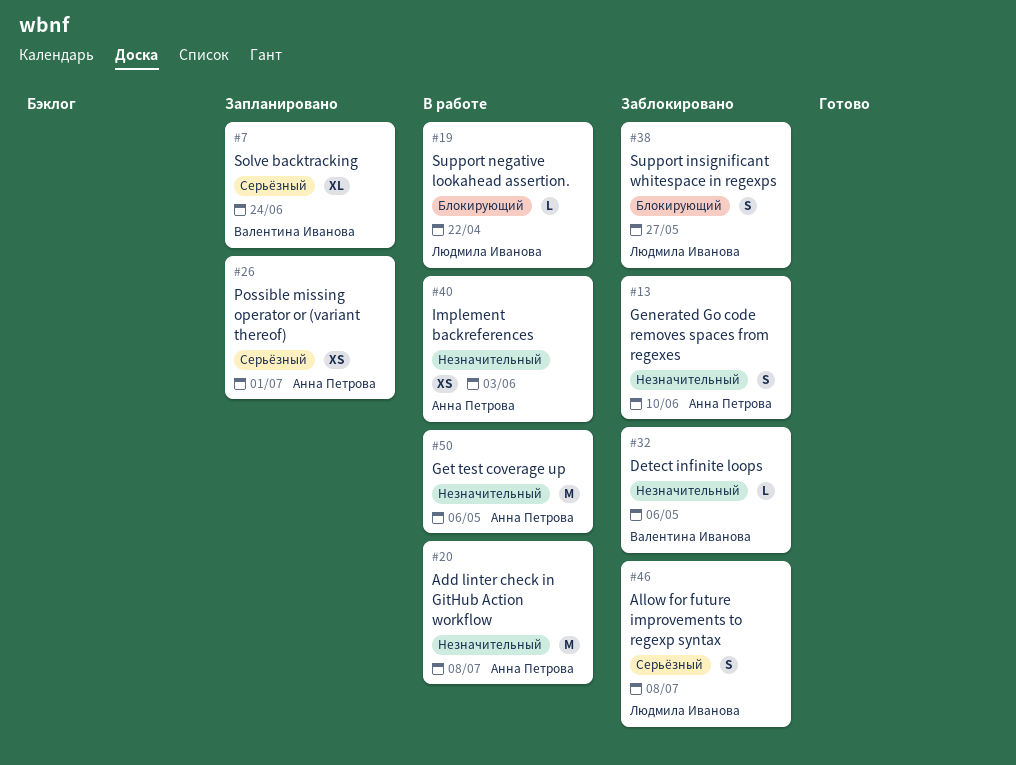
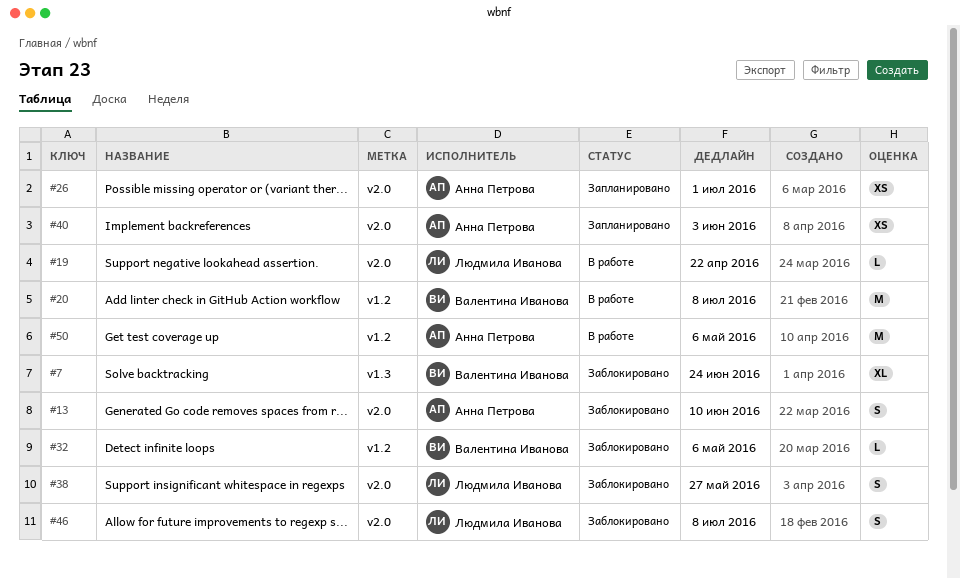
#7, status: Запланировано -> Заблокировано
#20, owner: Анна Петрова -> Валентина Иванова
#40, status: В работе -> Запланировано

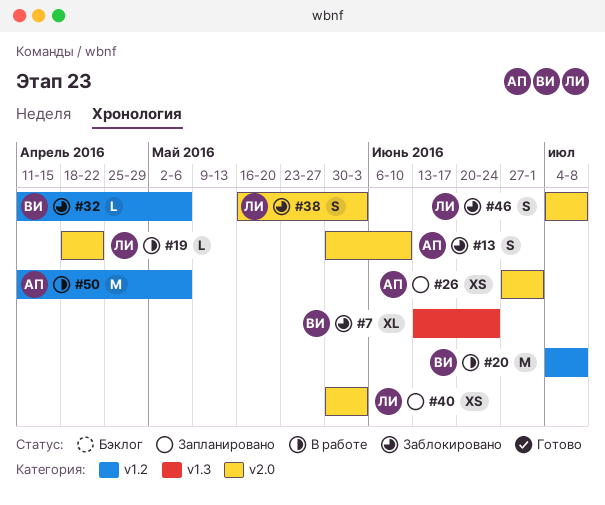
#38, due: May 27 -> Jun 3
#40, owner: Анна Петрова -> Людмила Иванова

